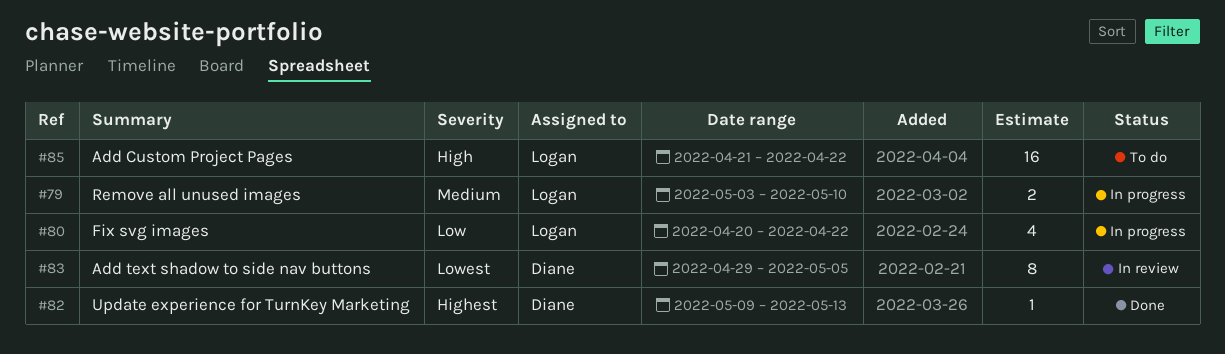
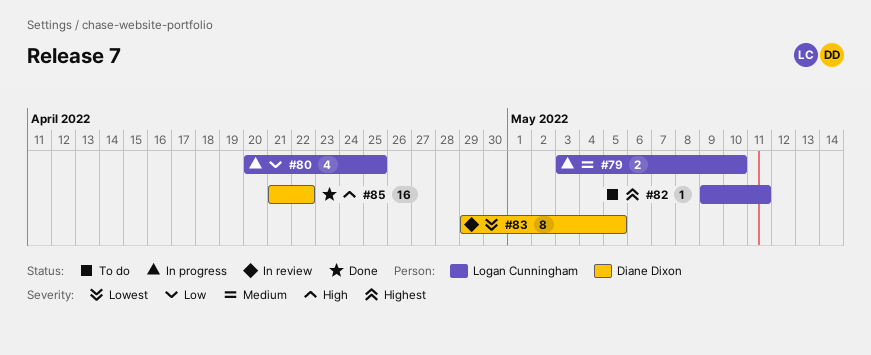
#80, due: Apr 22 -> Apr 25
#82, status: Done -> To do
#82, owner: Diane Dixon -> Logan Cunningham
#82, due: May 13 -> May 11
#85, status: To do -> Done
#85, owner: Logan Cunningham -> Diane Dixon

